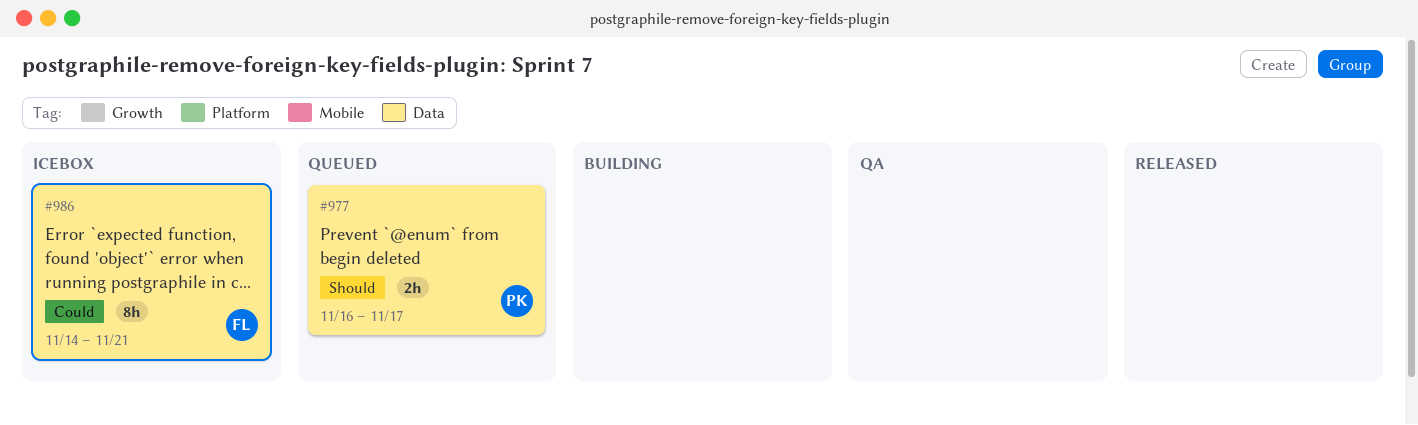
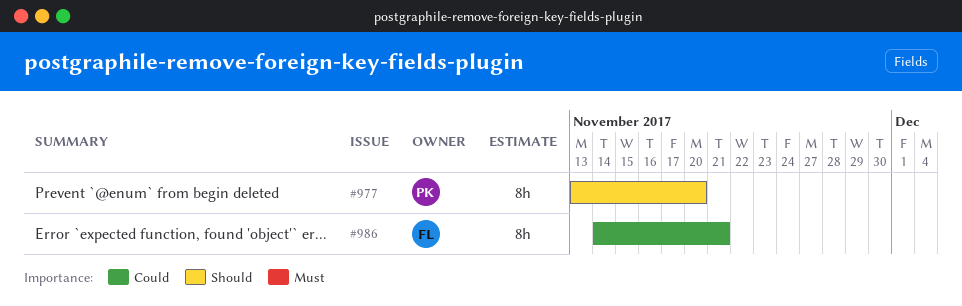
#977, estimate: 2h -> 8h
#977, start: Nov 16 -> Nov 13
#977, due: Nov 17 -> Nov 20

